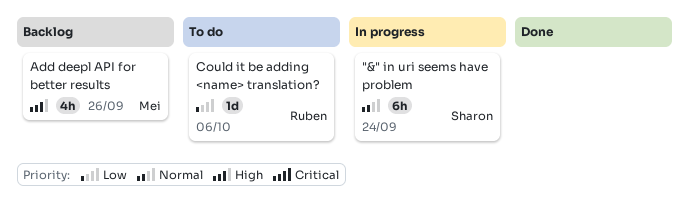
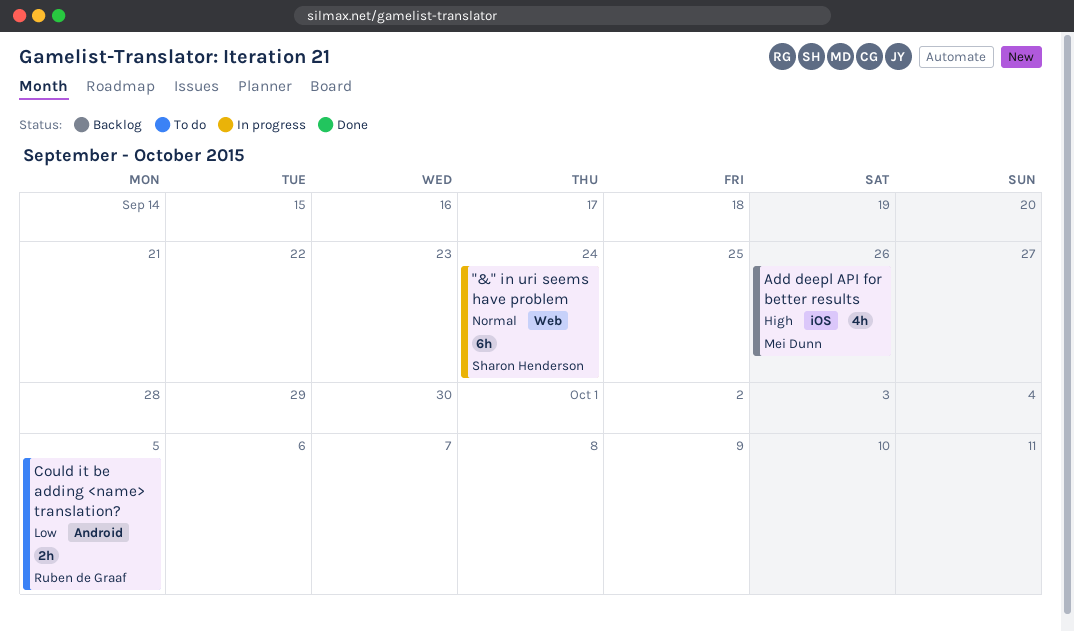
Could it be adding <name> translation?, estimate: 1d -> 2h
Could it be adding <name> translation?, due: Oct 6 -> Oct 5

